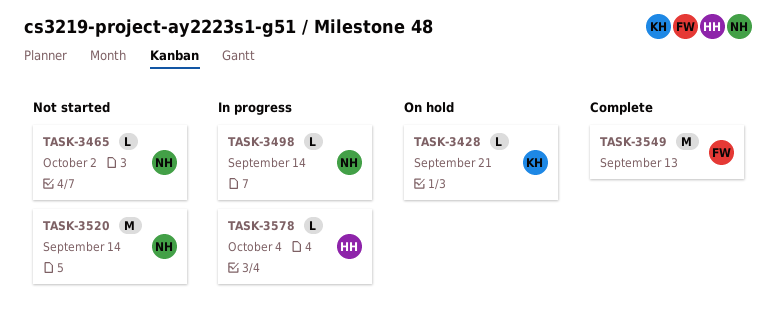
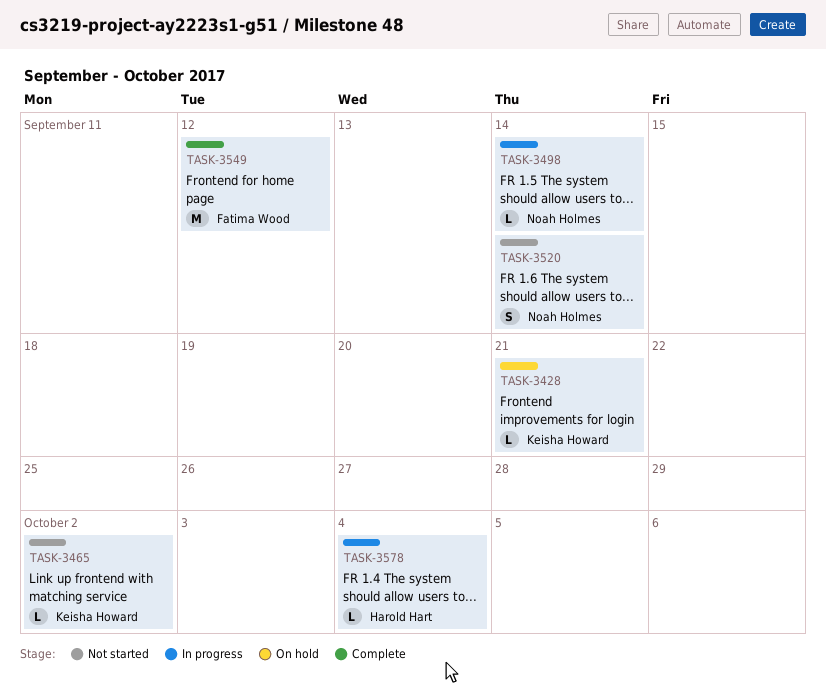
TASK-3465, owner: Noah Holmes -> Keisha Howard
TASK-3520, estimate: M -> S
TASK-3549, due: Sep 13 -> Sep 12

